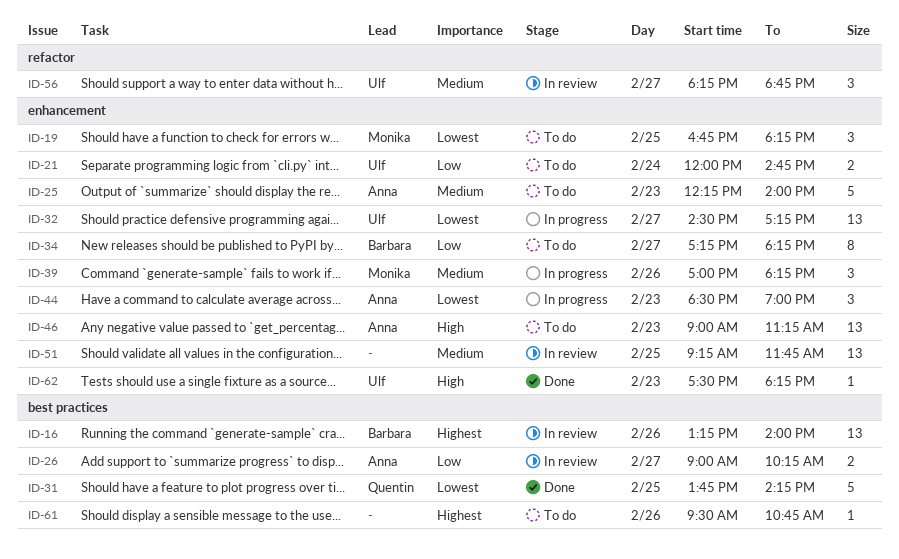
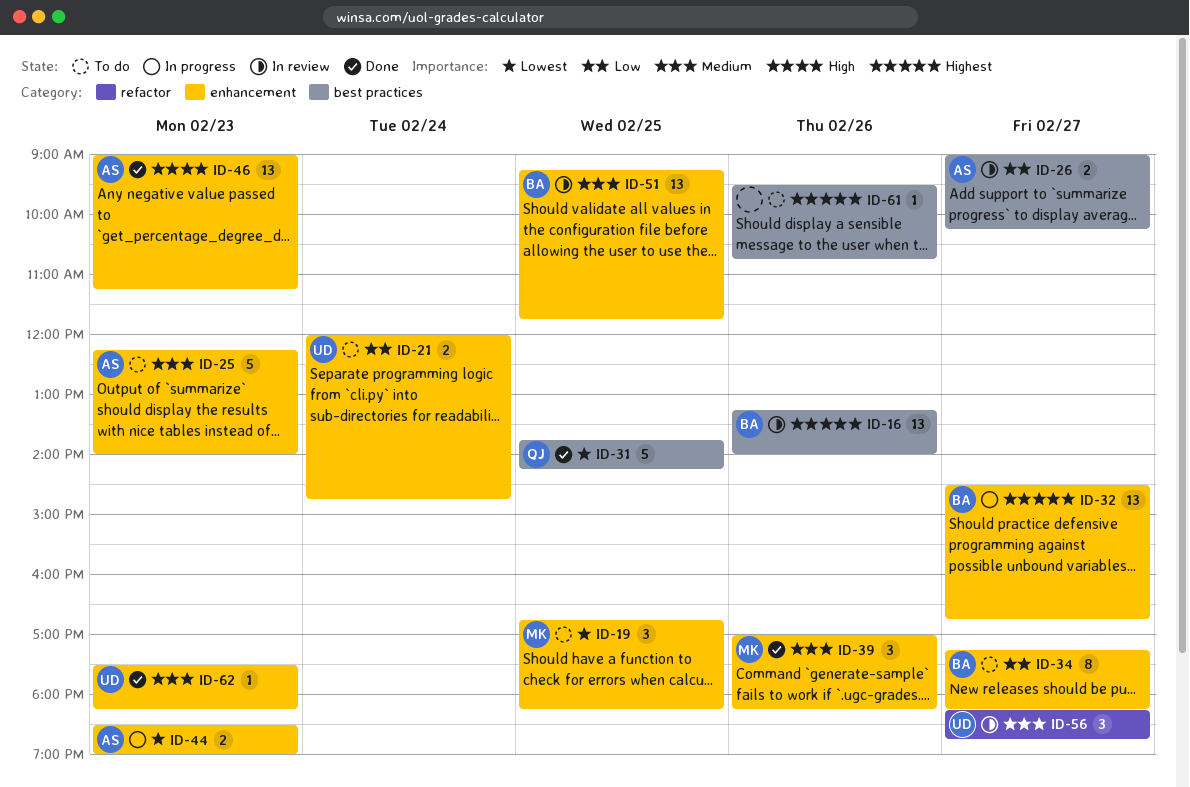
ID-32, owner: Ulf -> Barbara
ID-32, priority: Lowest -> Highest
ID-32, ends: 17:15 -> 16:45
ID-39, status: In progress -> Done
ID-44, estimate: 3 -> 2
ID-46, status: To do -> Done
ID-51, owner: none -> Barbara
ID-62, priority: High -> Medium

